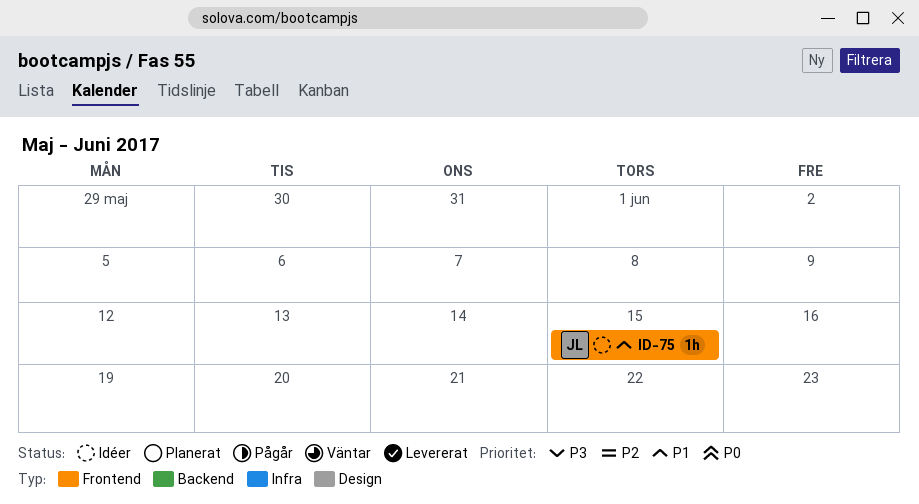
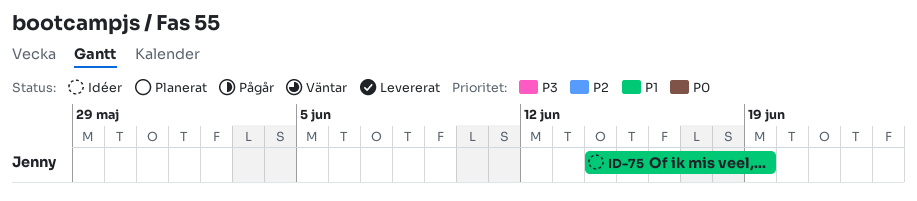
ID-75, start: Jun 15 -> Jun 14
ID-75, due: Jun 15 -> Jun 19

